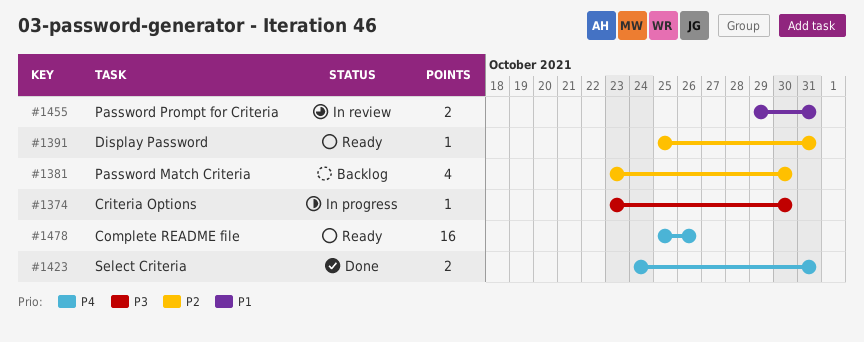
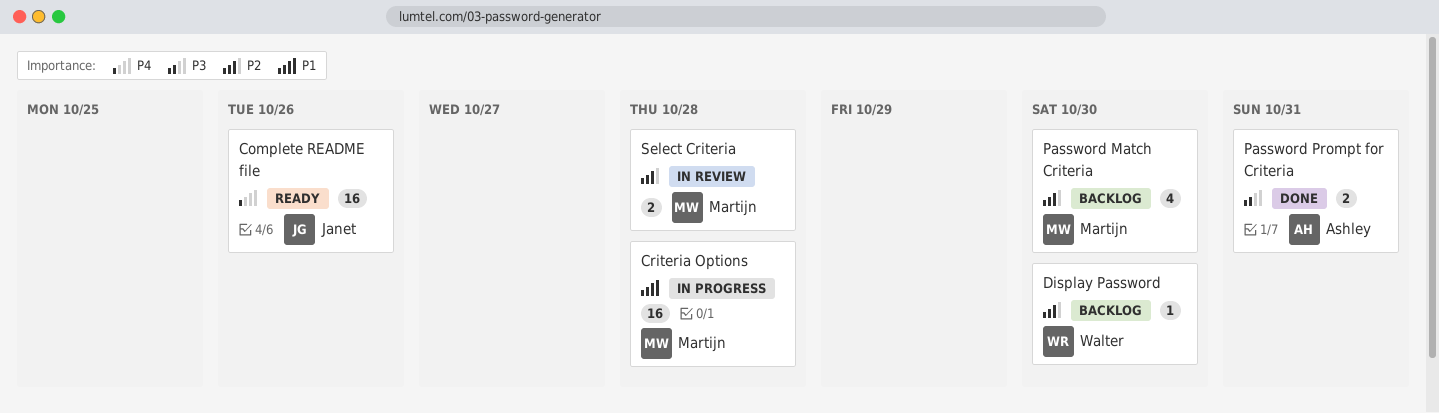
Criteria Options, priority: P3 -> P1
Criteria Options, estimate: 1 -> 16
Criteria Options, due: Oct 30 -> Oct 28
Display Password, status: Ready -> Backlog
Display Password, due: Oct 31 -> Oct 30
Password Prompt for Criteria, status: In review -> Done
Password Prompt for Criteria, priority: P1 -> P3
Select Criteria, status: Done -> In review
Select Criteria, priority: P4 -> P2
Select Criteria, due: Oct 31 -> Oct 28

